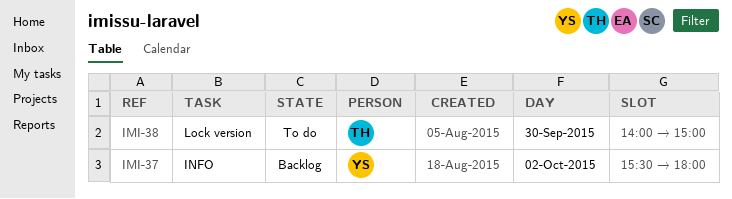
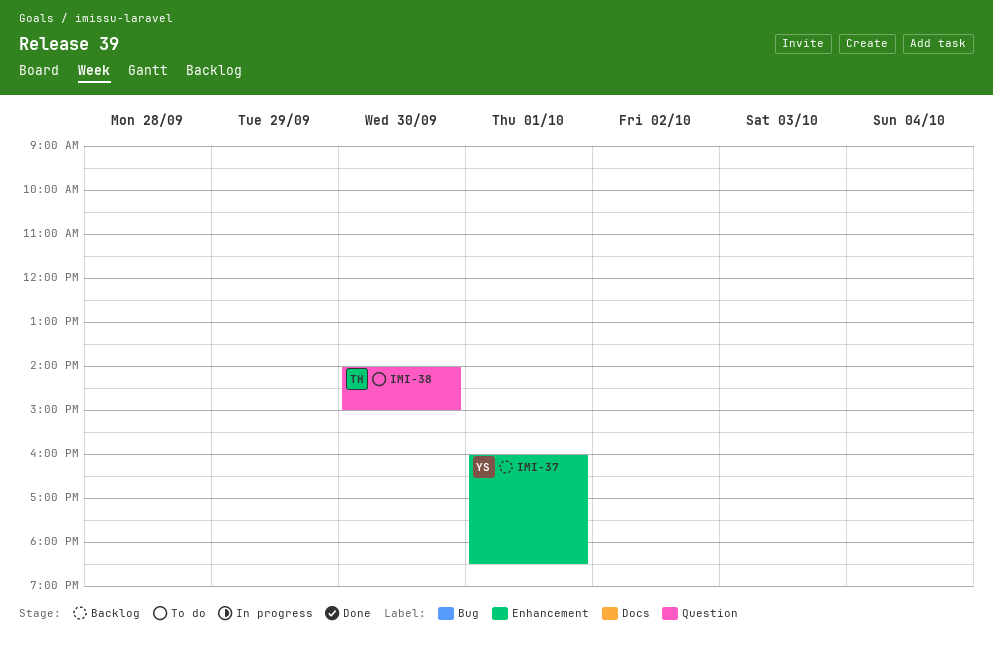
IMI-37, day: Oct 2 -> Oct 1
IMI-37, begins: 15:30 -> 16:00
IMI-37, ends: 18:00 -> 18:30

